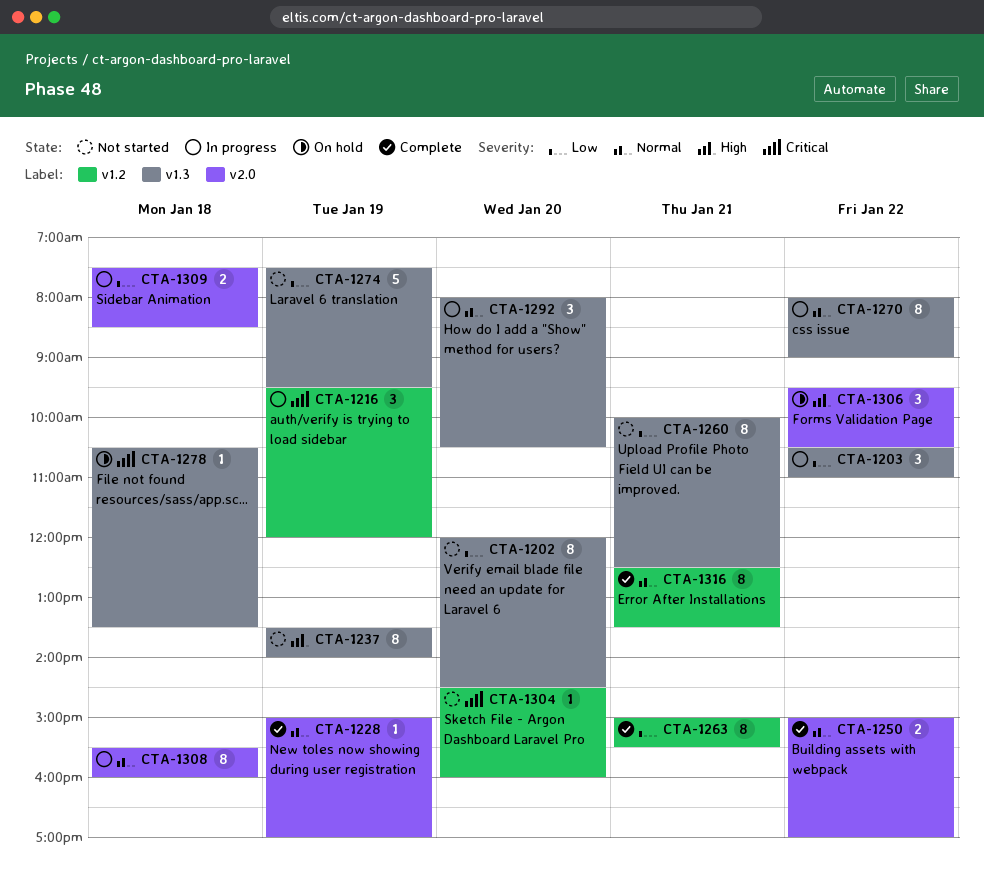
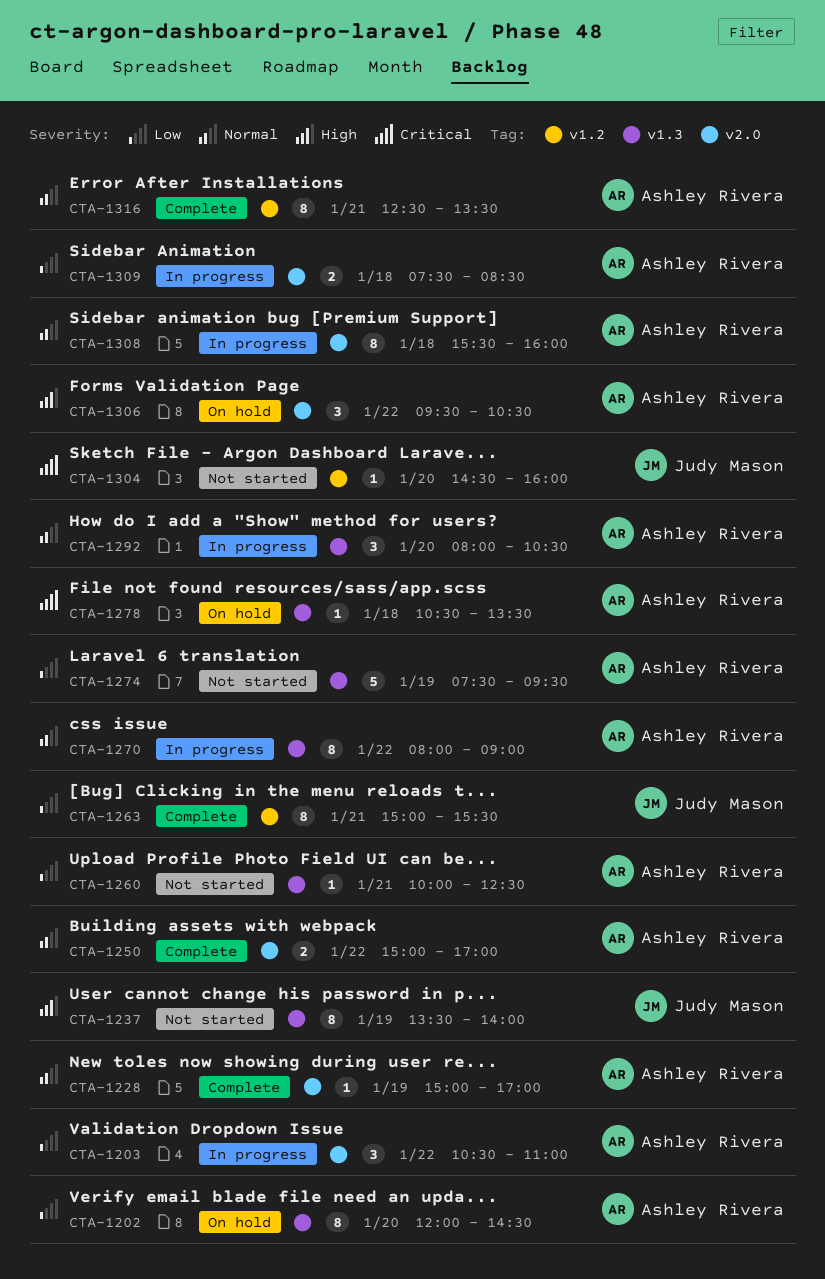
CTA-1202, status: Not started -> On hold
CTA-1203, label: v1.3 -> v2.0
CTA-1216: present -> none
CTA-1260, estimate: 8 -> 1

